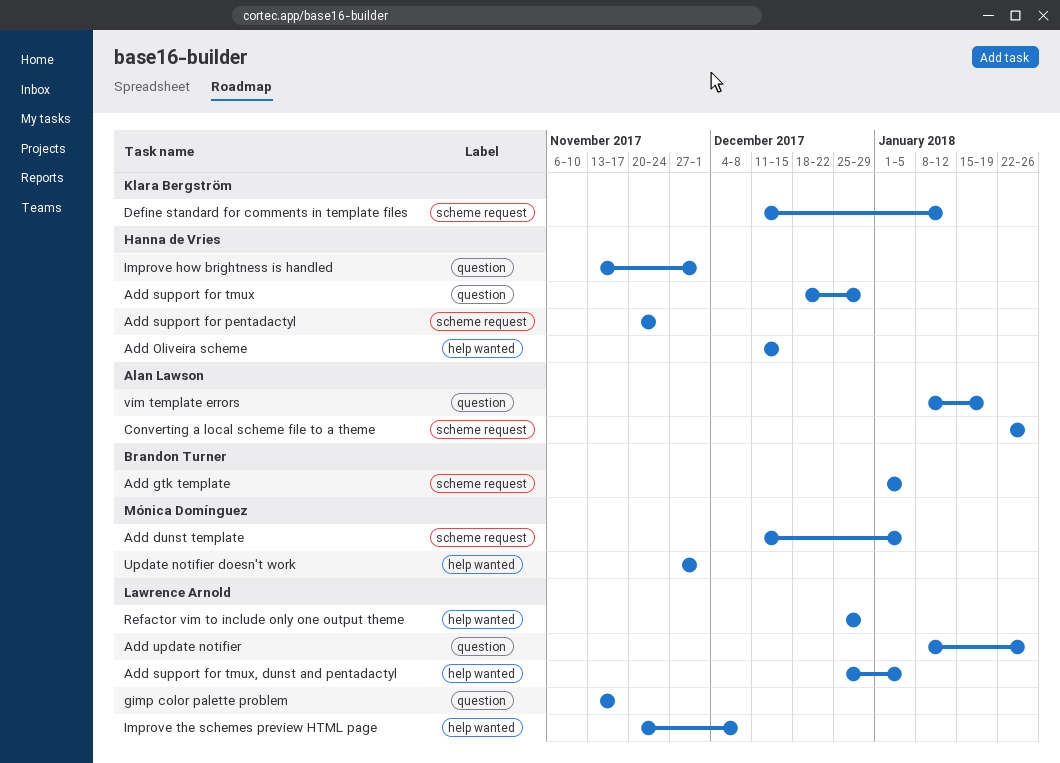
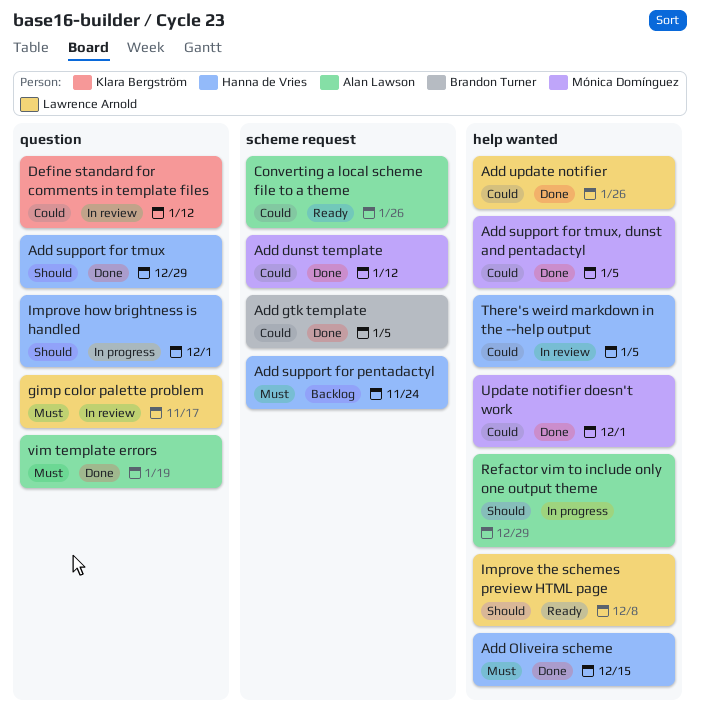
Add dunst template, due: Jan 5 -> Jan 12
Add support for tmux, dunst and pentadactyl, owner: Lawrence Arnold -> Mónica Domínguez
Add update notifier, label: question -> help wanted
Define standard for comments in template files, label: scheme request -> question
Refactor vim to include only one output theme, owner: Lawrence Arnold -> Alan Lawson
There's weird markdown in the --help output: none -> present

